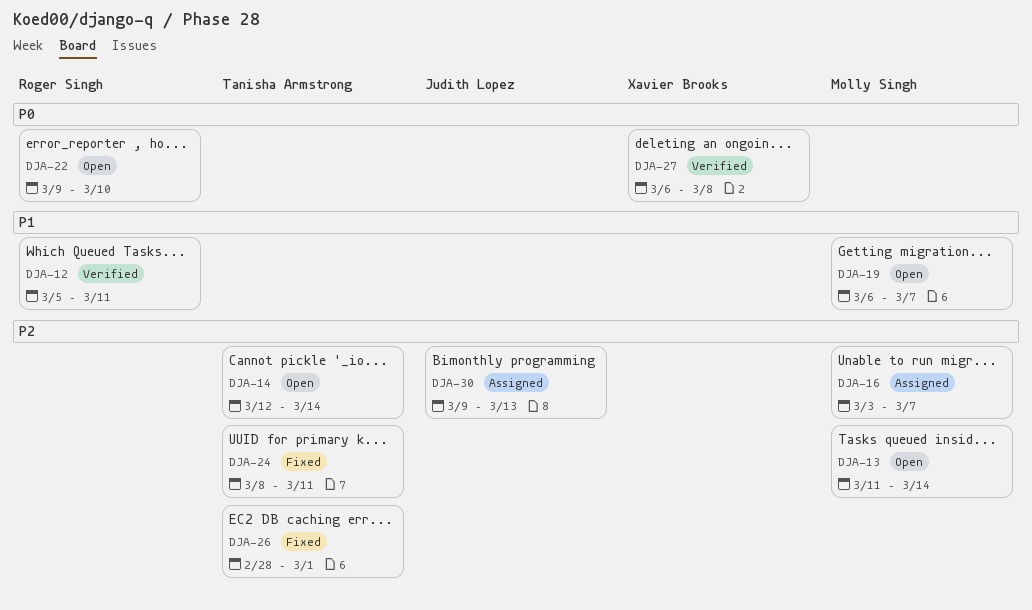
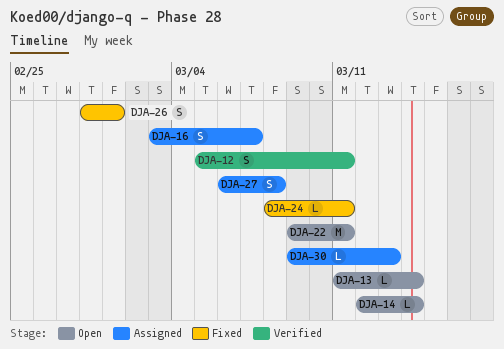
DJA-19: present -> none
DJA-22, due: Mar 10 -> Mar 11
DJA-27, status: Verified -> Assigned

